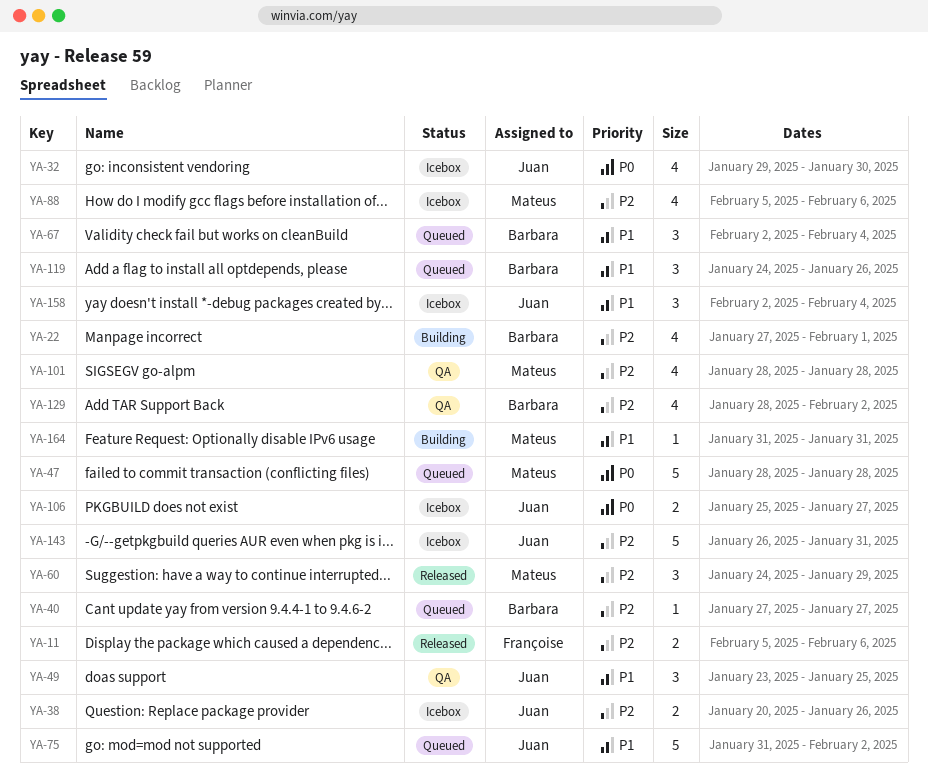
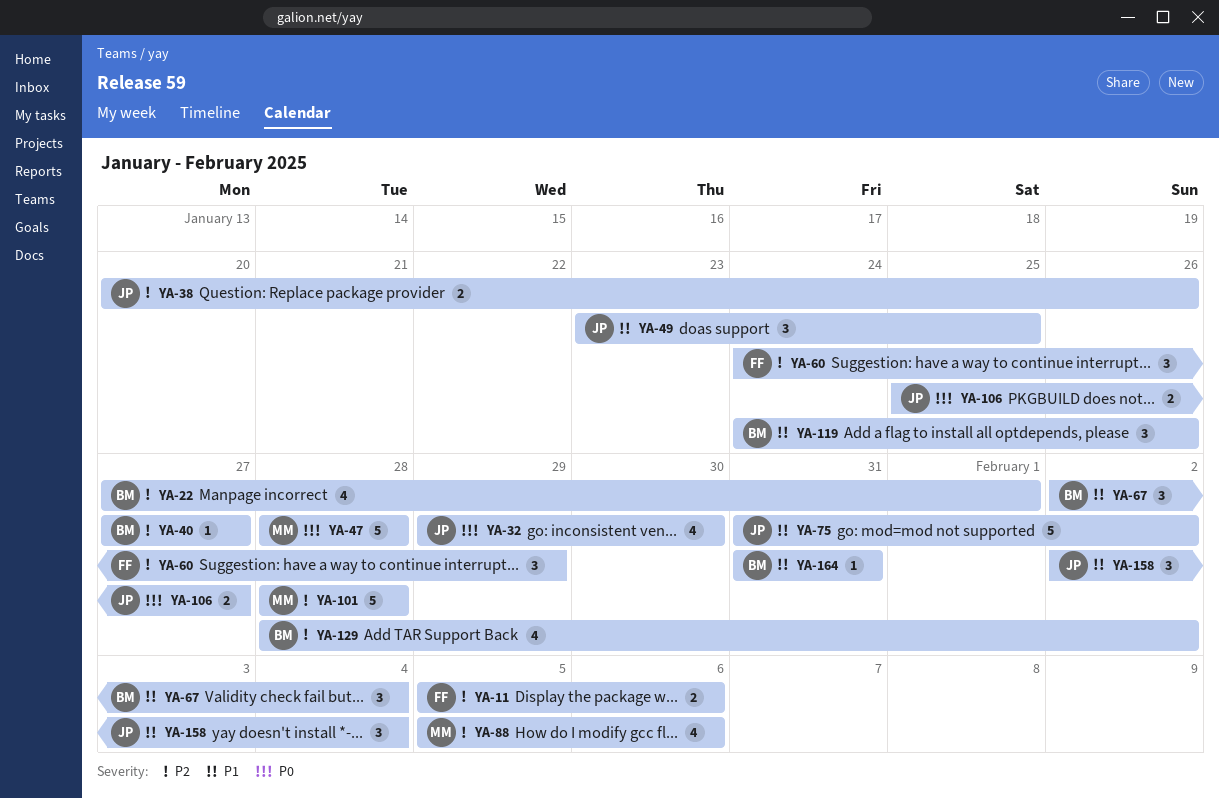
YA-60, owner: Mateus -> Françoise
YA-101, estimate: 4 -> 5
YA-143: present -> none
YA-164, owner: Mateus -> Barbara

